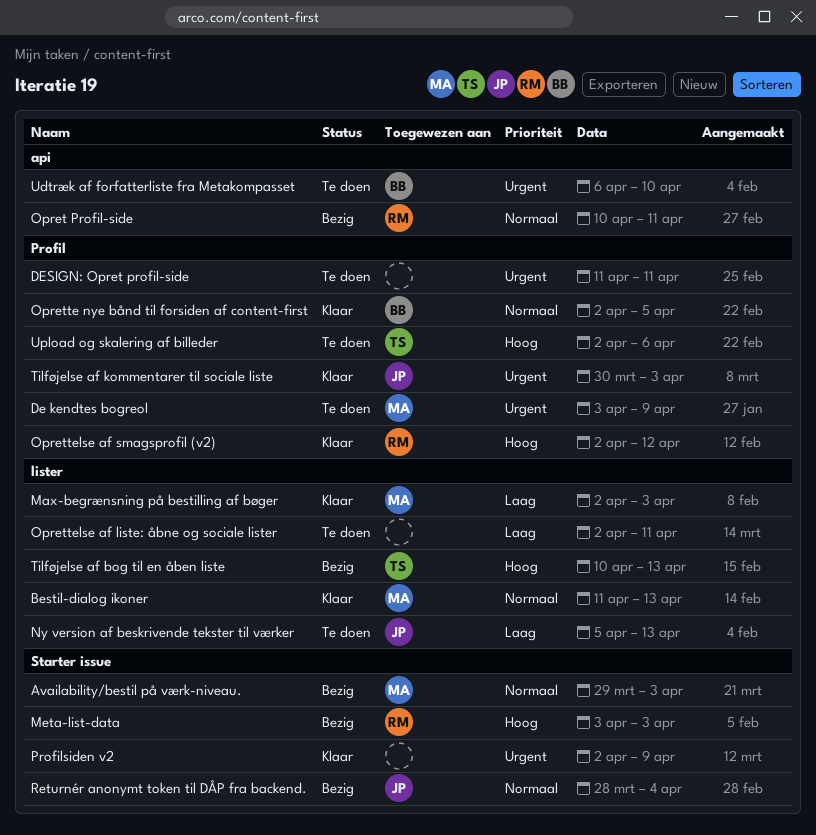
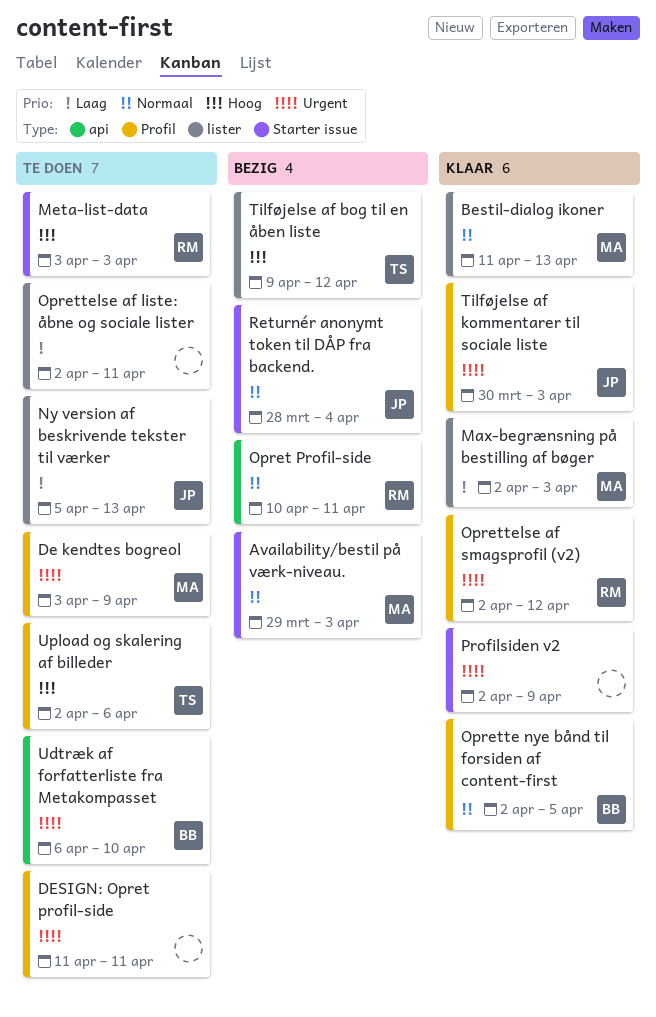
Meta-list-data, status: Bezig -> Te doen
Oprettelse af smagsprofil (v2), priority: Hoog -> Urgent
Tilføjelse af bog til en åben liste, start: Apr 10 -> Apr 9
Tilføjelse af bog til en åben liste, due: Apr 13 -> Apr 12

